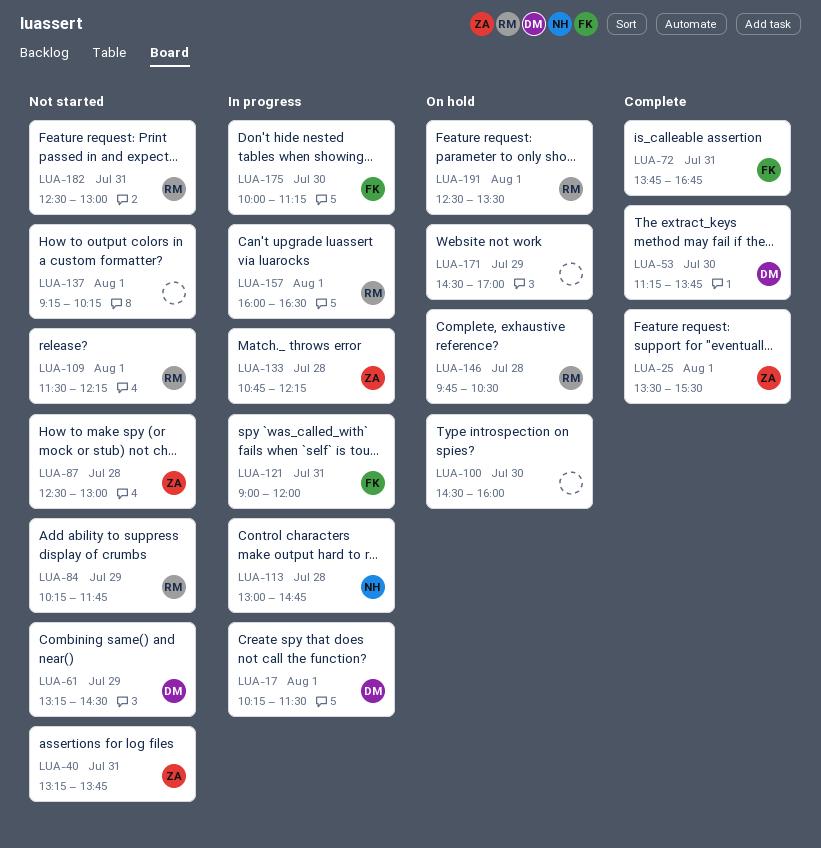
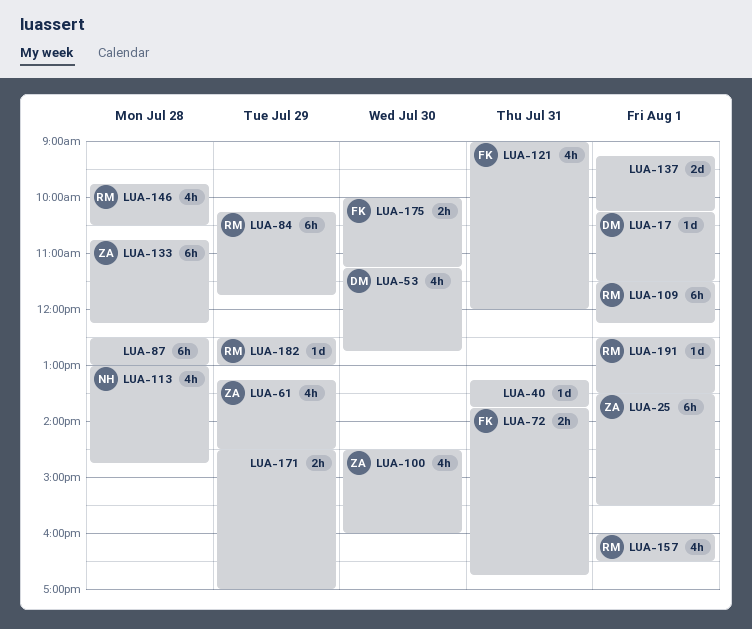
LUA-40, owner: ZA -> none
LUA-53, ends: 13:45 -> 12:45
LUA-61, owner: DM -> ZA
LUA-87, owner: ZA -> none
LUA-100, owner: none -> ZA
LUA-182, day: Jul 31 -> Jul 29

